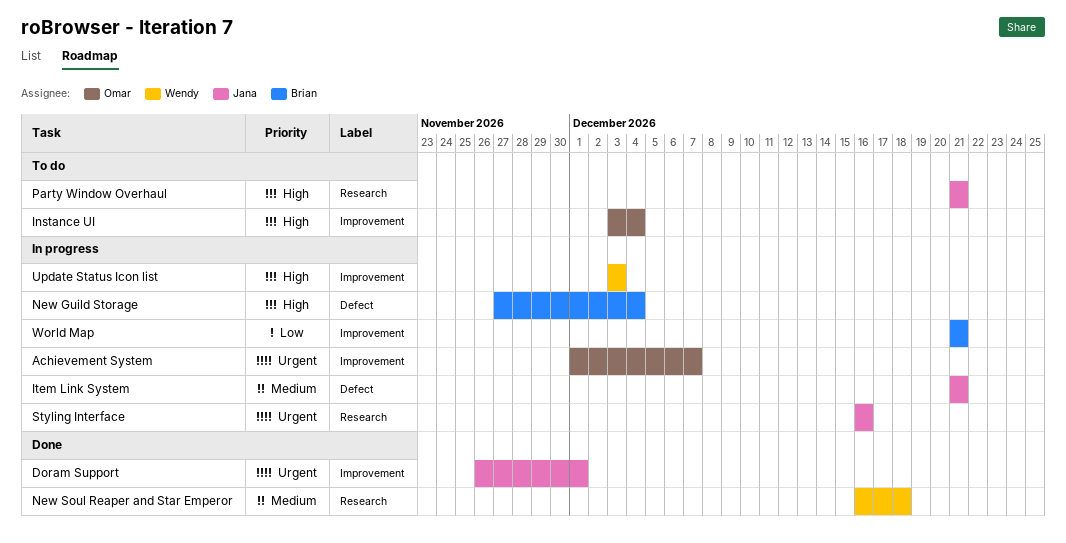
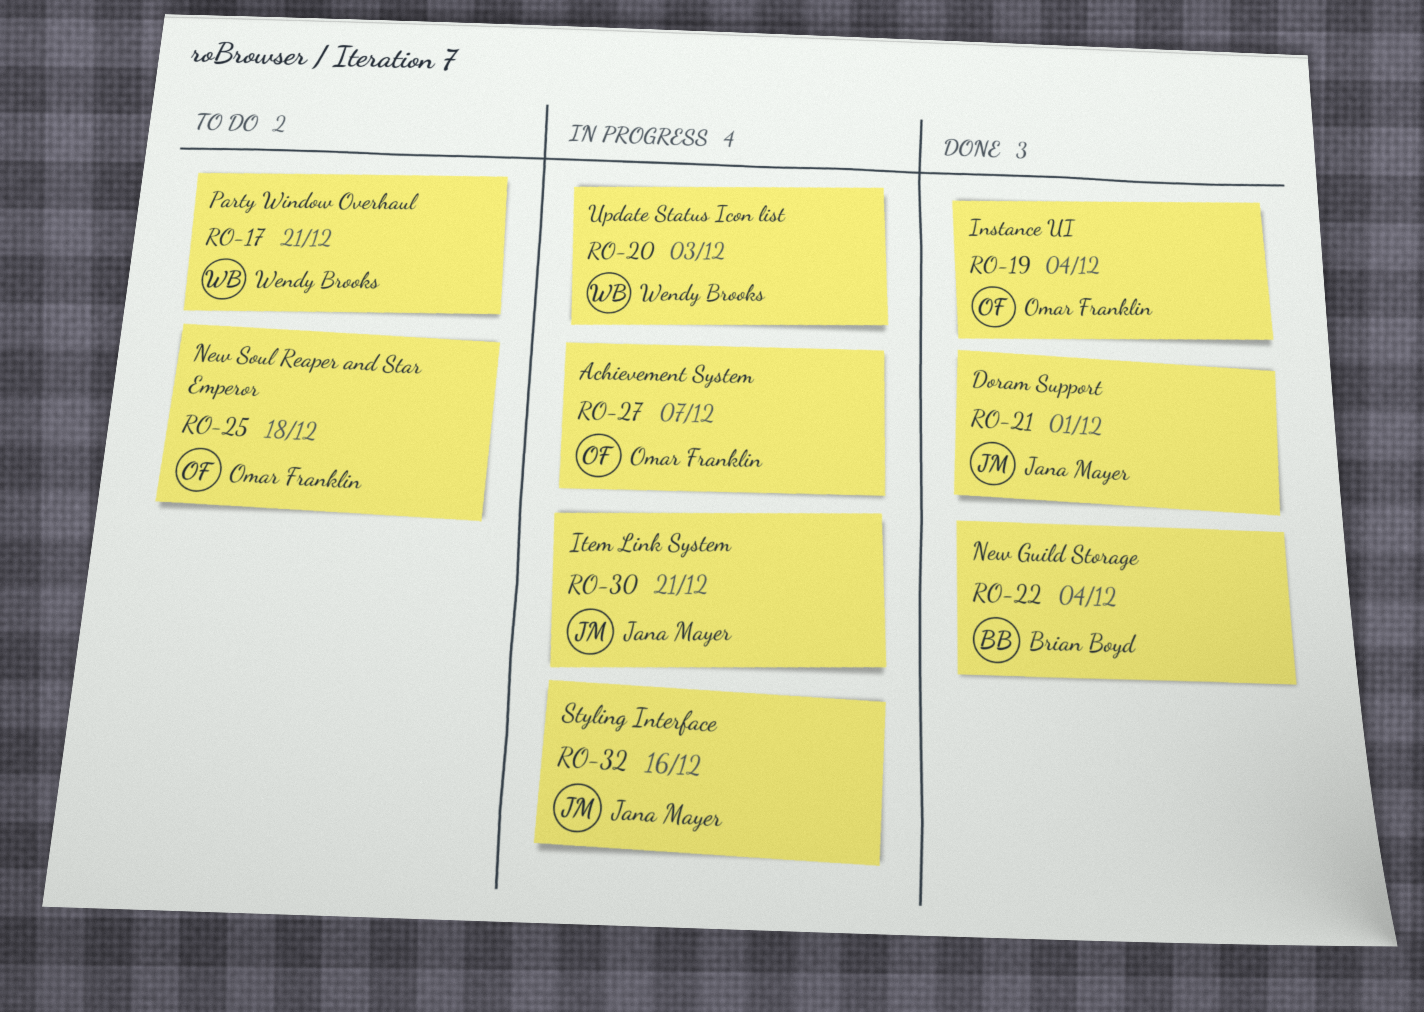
Instance UI, status: To do -> Done
New Guild Storage, status: In progress -> Done
New Soul Reaper and Star Emperor, status: Done -> To do
New Soul Reaper and Star Emperor, owner: Wendy Brooks -> Omar Franklin
Party Window Overhaul, owner: Jana Mayer -> Wendy Brooks
World Map: present -> none

